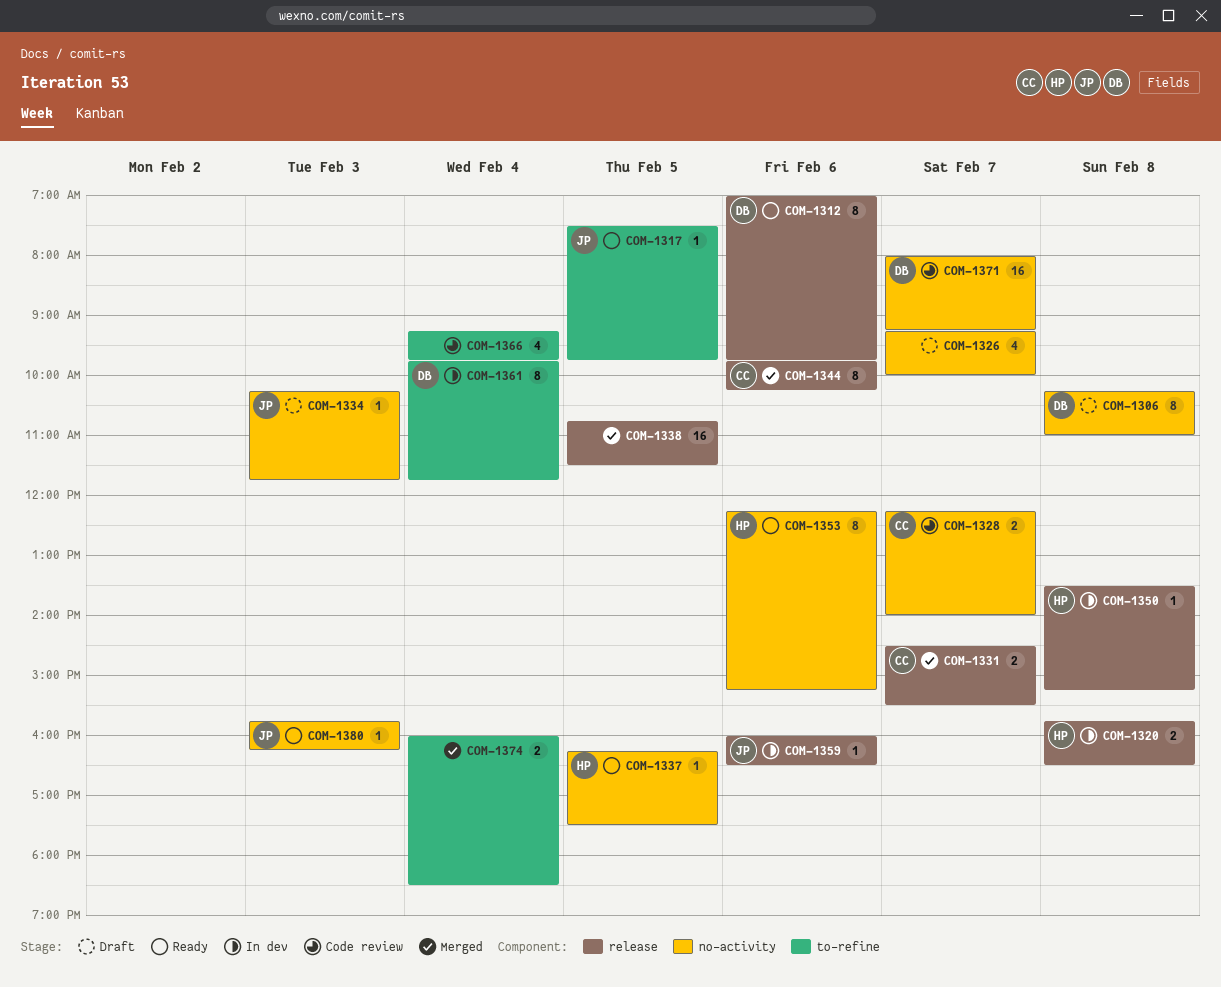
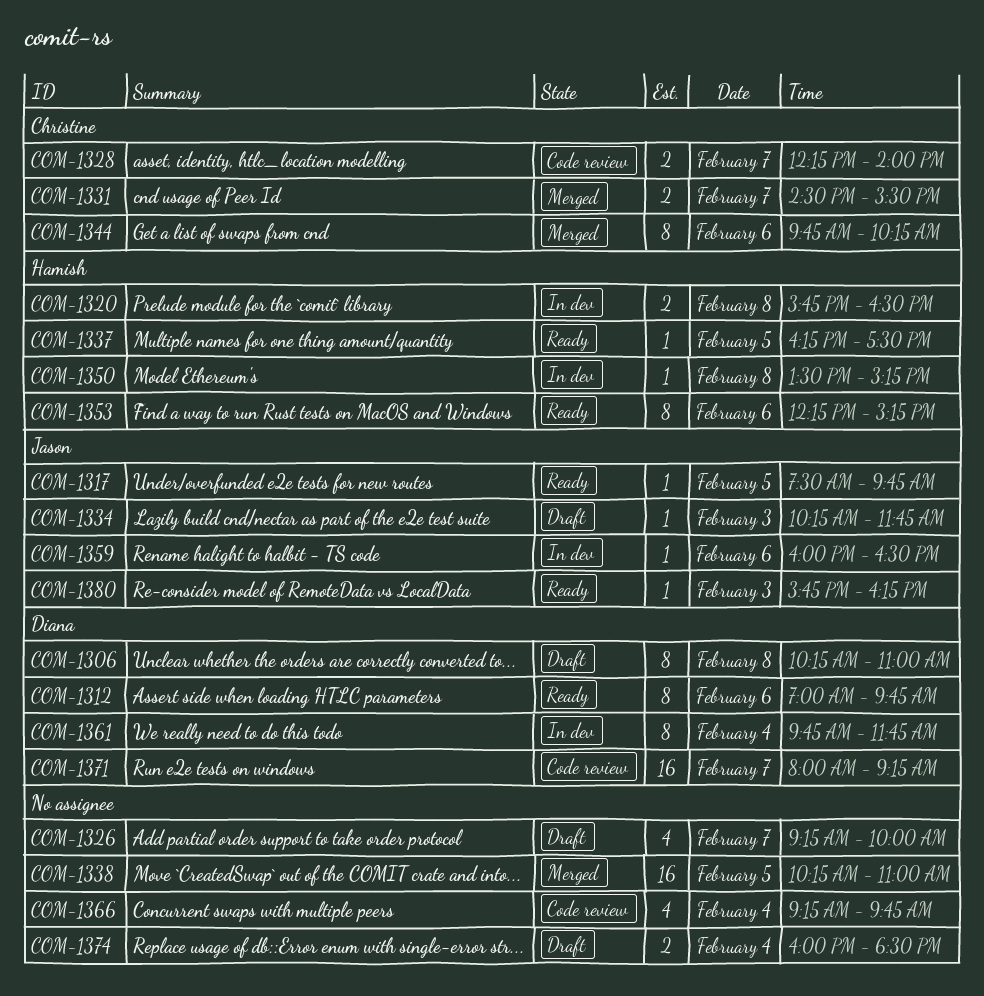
COM-1338, begins: 10:45 -> 10:15
COM-1338, ends: 11:30 -> 11:00
COM-1374, status: Merged -> Draft

